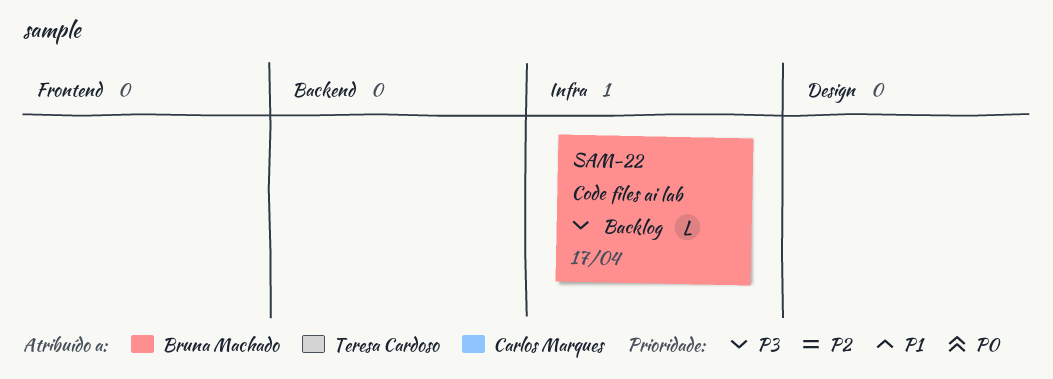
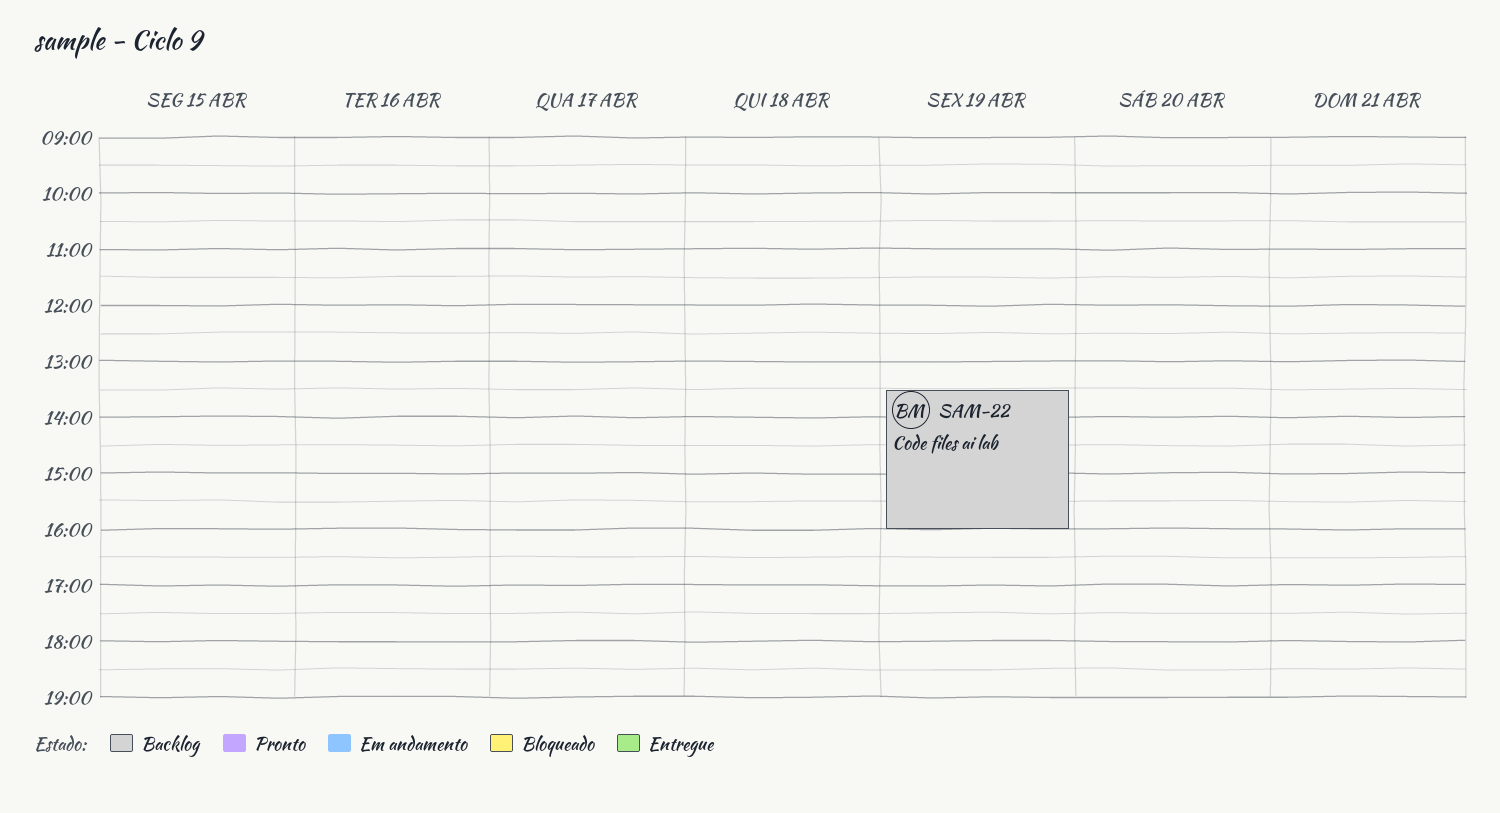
SAM-22, day: Apr 17 -> Apr 19

